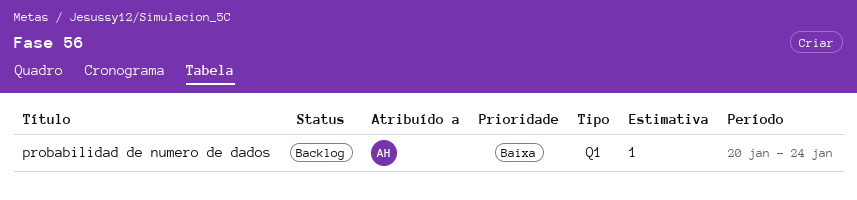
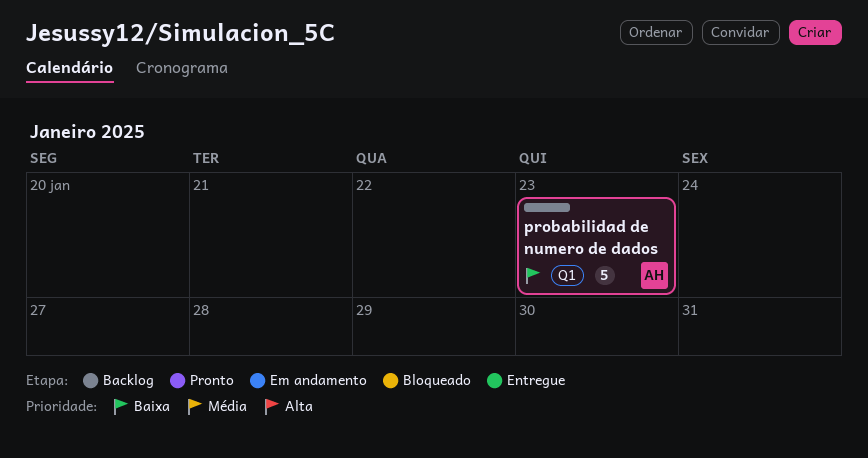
probabilidad de numero de dados, estimate: 1 -> 5
probabilidad de numero de dados, due: Jan 24 -> Jan 23

